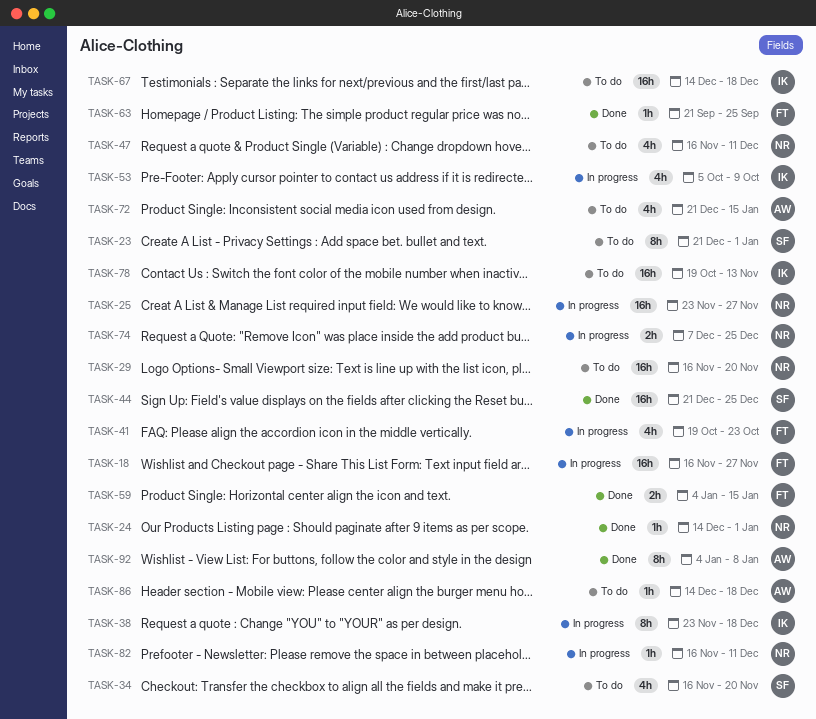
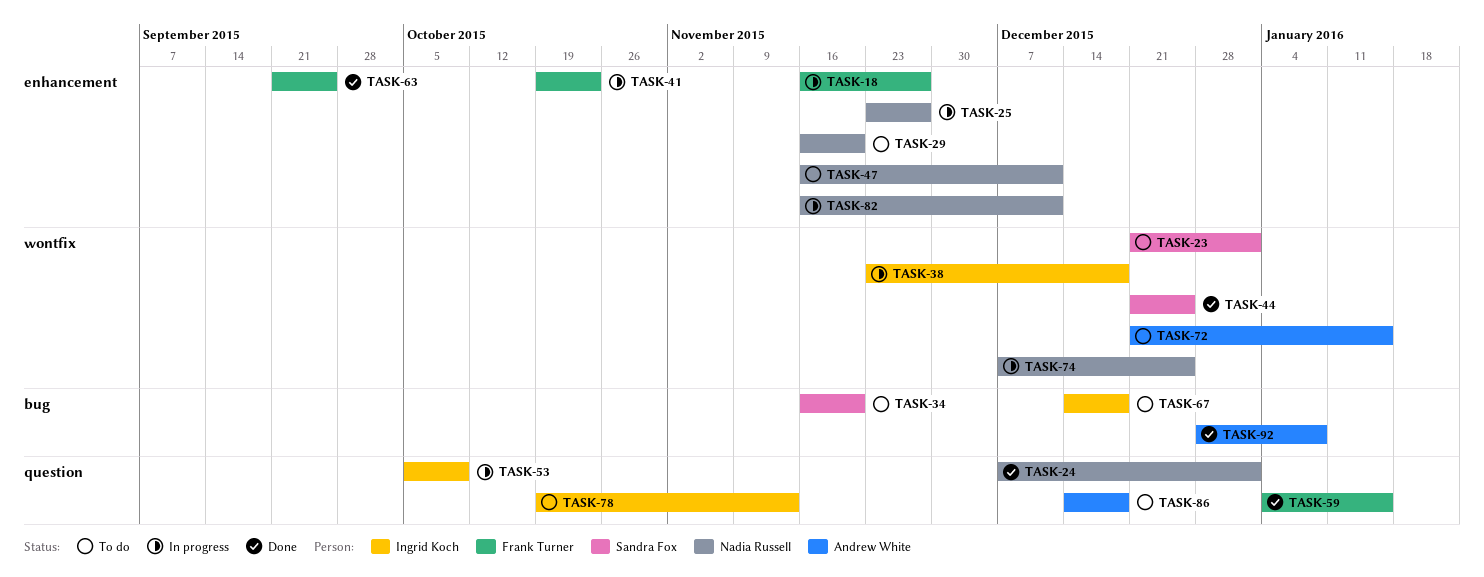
TASK-24, start: Dec 14 -> Dec 7
TASK-92, start: Jan 4 -> Dec 28

